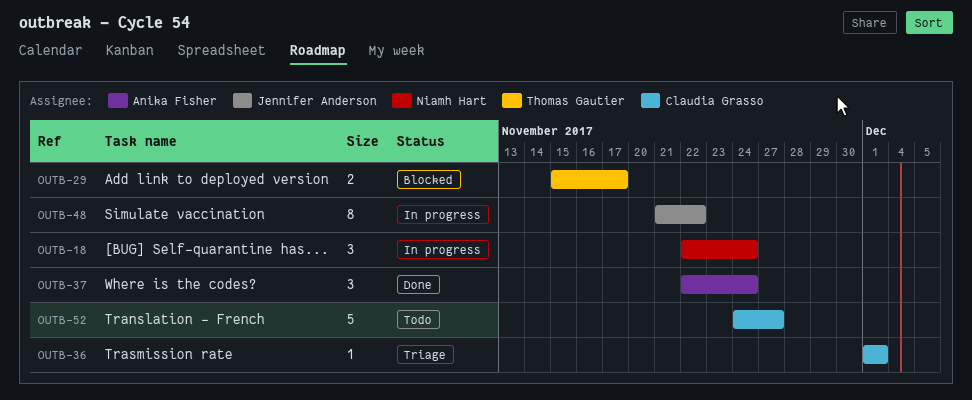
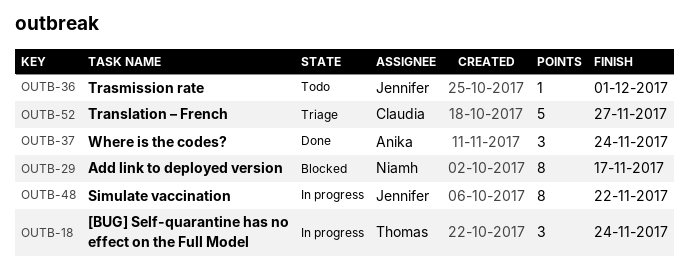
OUTB-18, owner: Niamh Hart -> Thomas Gautier
OUTB-29, owner: Thomas Gautier -> Niamh Hart
OUTB-29, estimate: 2 -> 8
OUTB-36, status: Triage -> Todo
OUTB-36, owner: Claudia Grasso -> Jennifer Anderson
OUTB-52, status: Todo -> Triage

